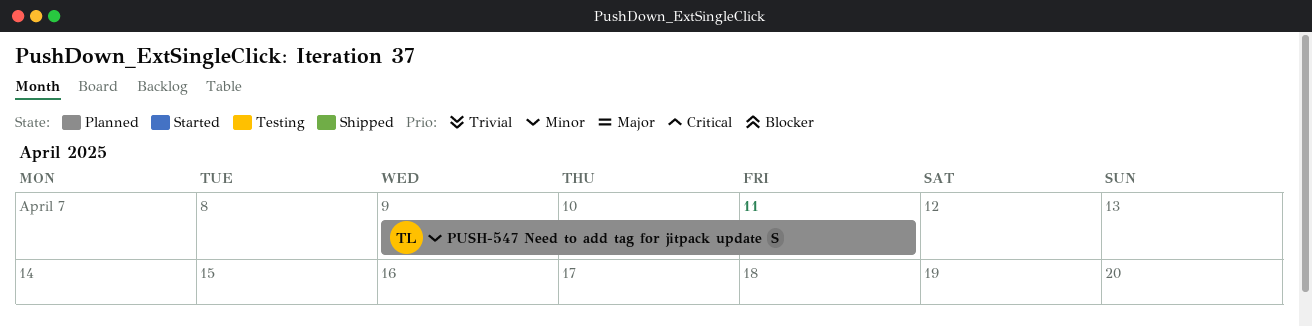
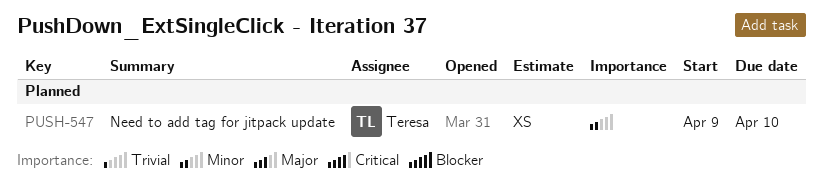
PUSH-547, estimate: S -> XS
PUSH-547, due: Apr 11 -> Apr 10

